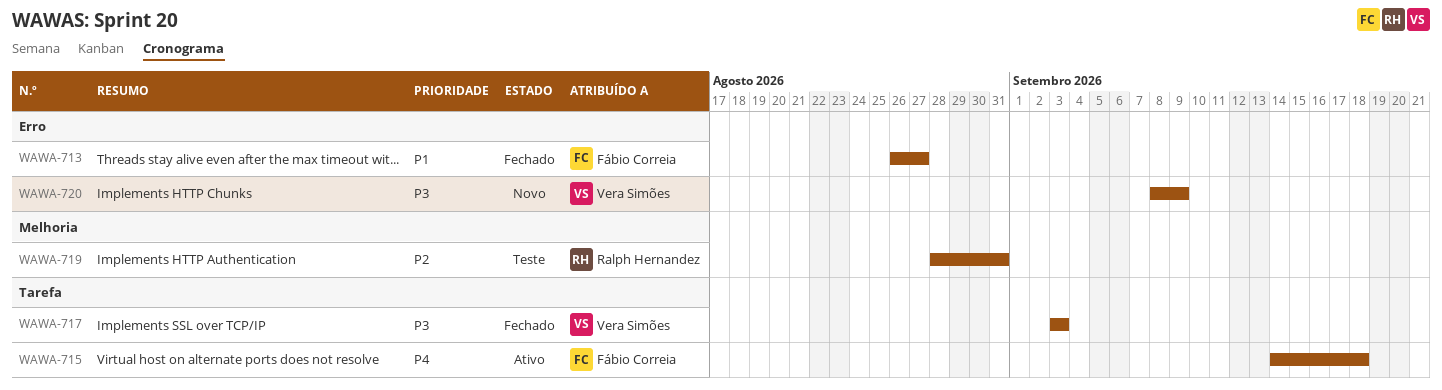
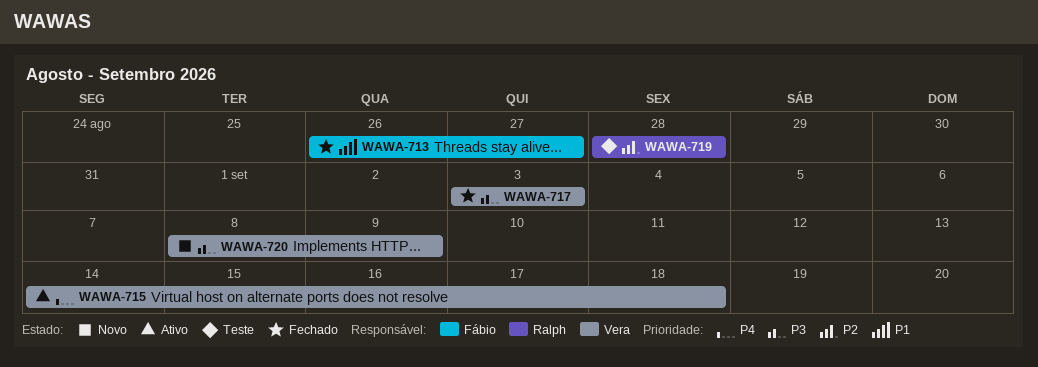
WAWA-715, owner: Fábio Correia -> Vera Simões
WAWA-719, due: Aug 31 -> Aug 28

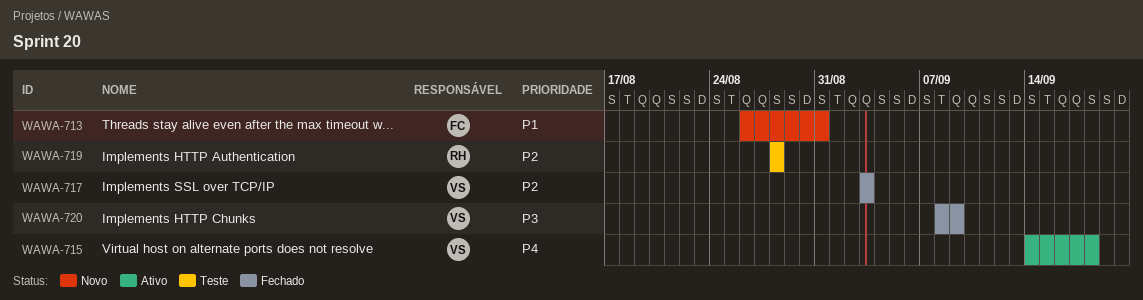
WAWA-713, status: Fechado -> Novo
WAWA-713, due: Aug 27 -> Aug 31
WAWA-717, priority: P3 -> P2
WAWA-720, status: Novo -> Fechado

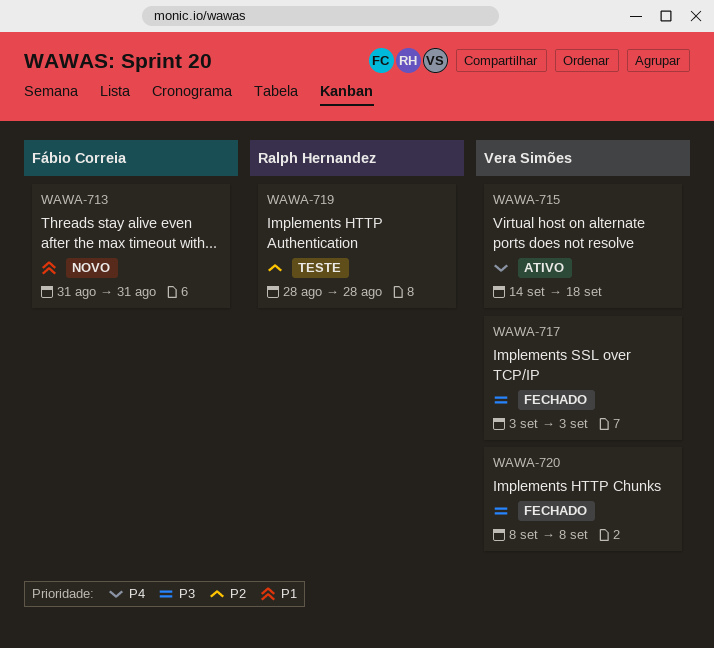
WAWA-713, start: Aug 26 -> Aug 31
WAWA-717, priority: P2 -> P3
WAWA-720, due: Sep 9 -> Sep 8

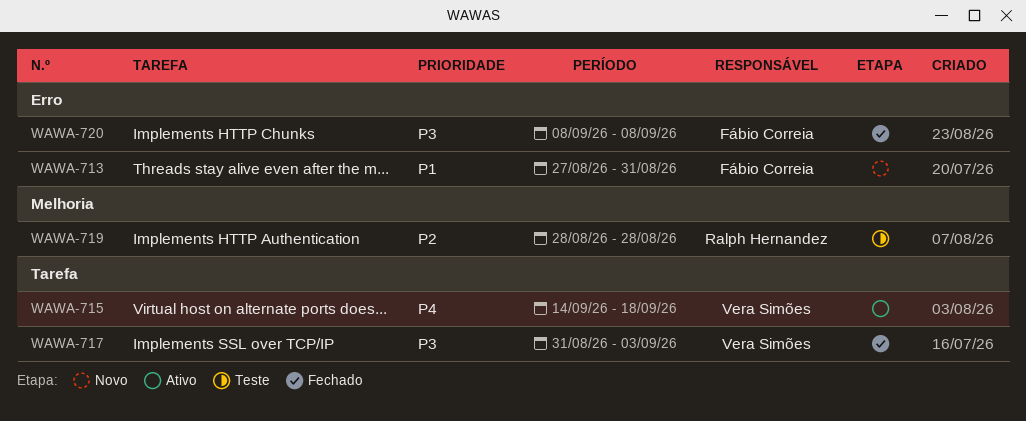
WAWA-713, start: Aug 31 -> Aug 27
WAWA-717, start: Sep 3 -> Aug 31
WAWA-720, owner: Vera Simões -> Fábio Correia

